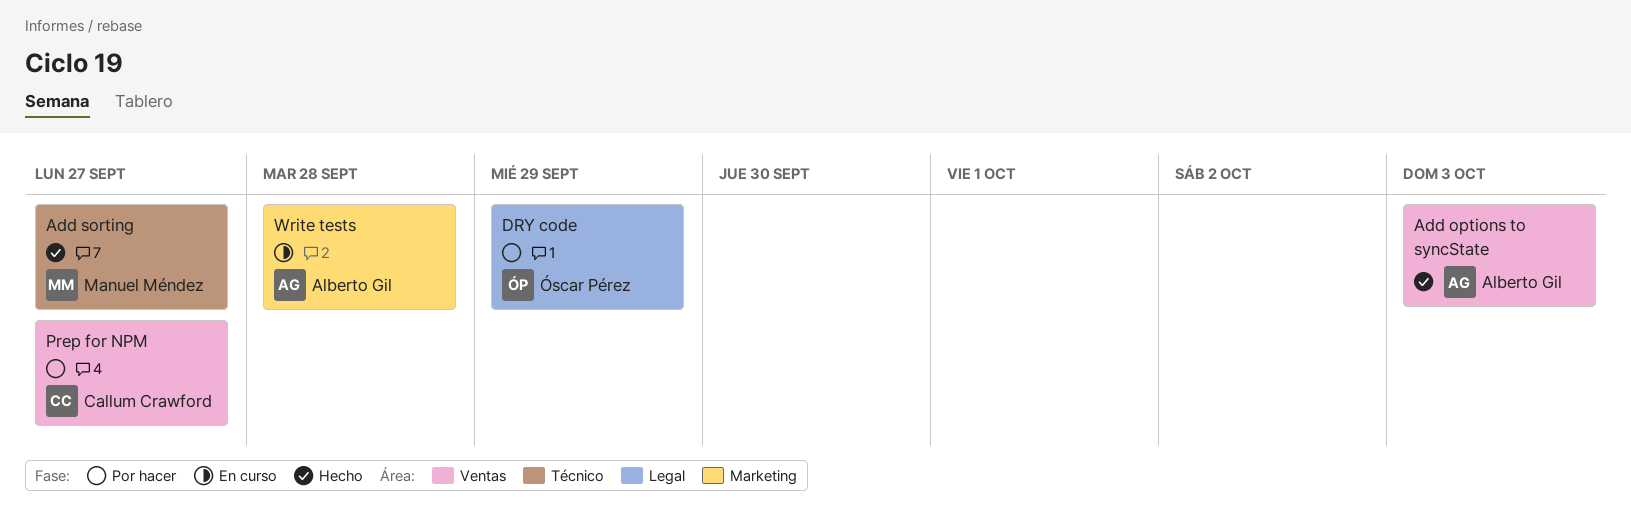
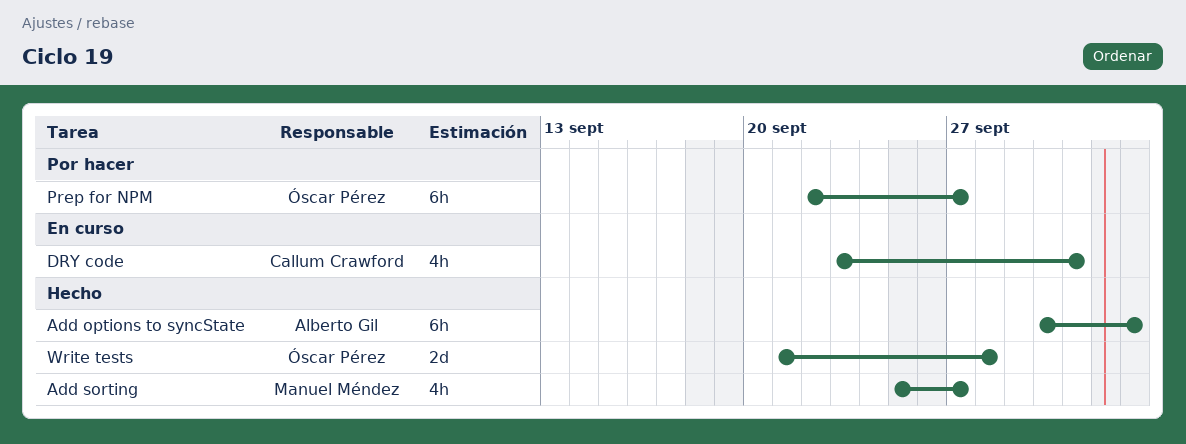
DRY code, status: Por hacer -> En curso
DRY code, owner: Óscar Pérez -> Callum Crawford
DRY code, due: Sep 29 -> Oct 1
Prep for NPM, owner: Callum Crawford -> Óscar Pérez
Write tests, status: En curso -> Hecho
Write tests, owner: Alberto Gil -> Óscar Pérez

